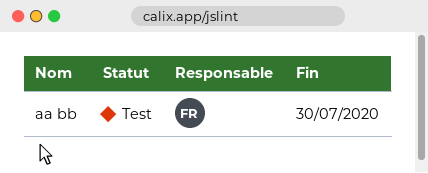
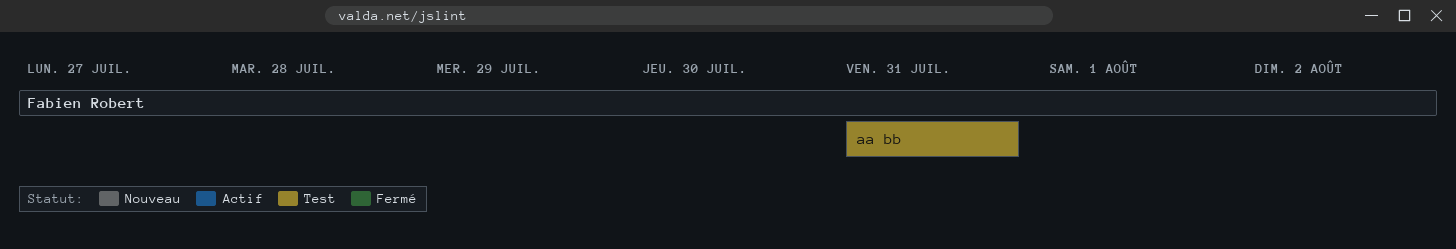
aa bb, due: Jul 30 -> Jul 31

